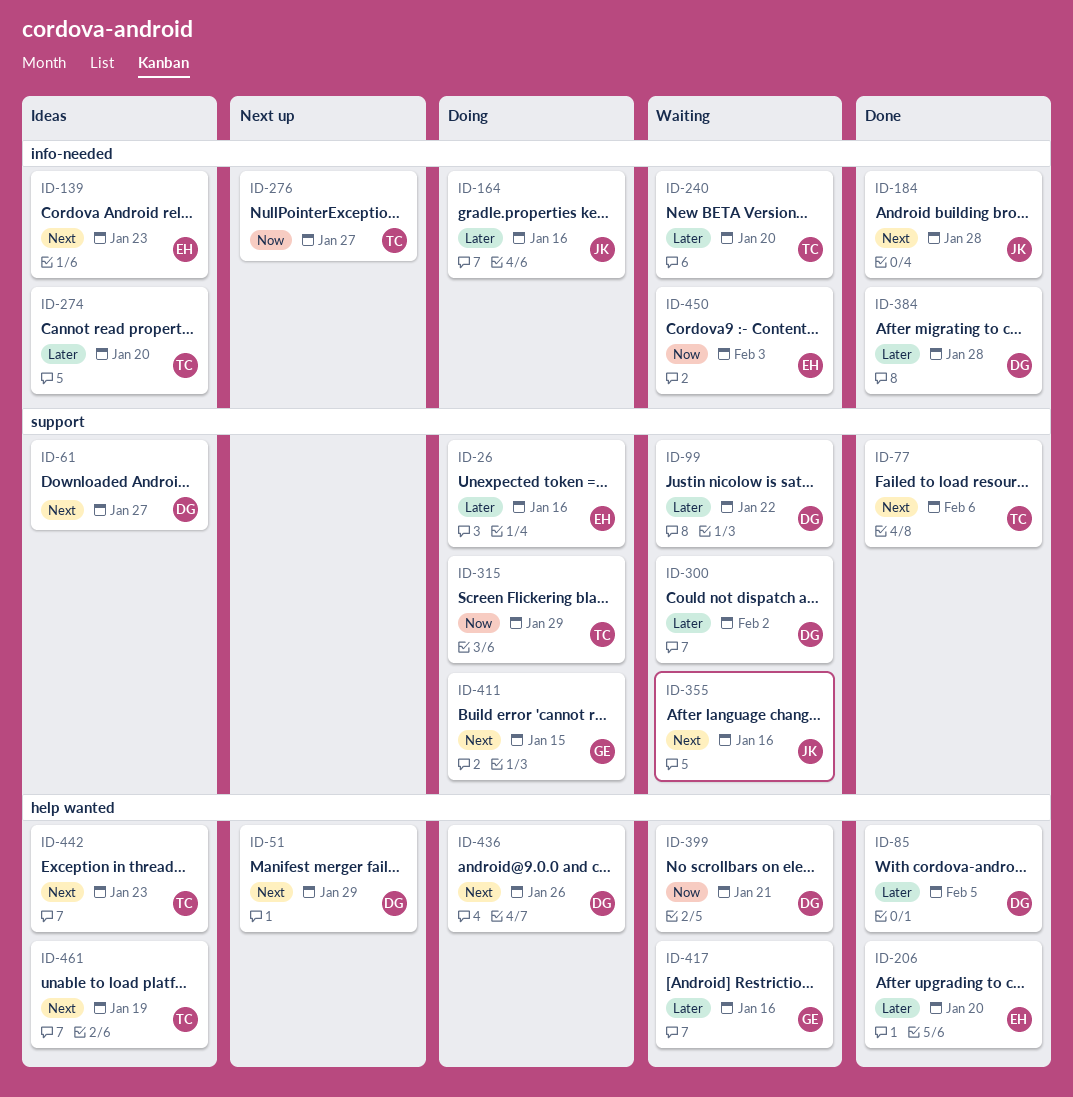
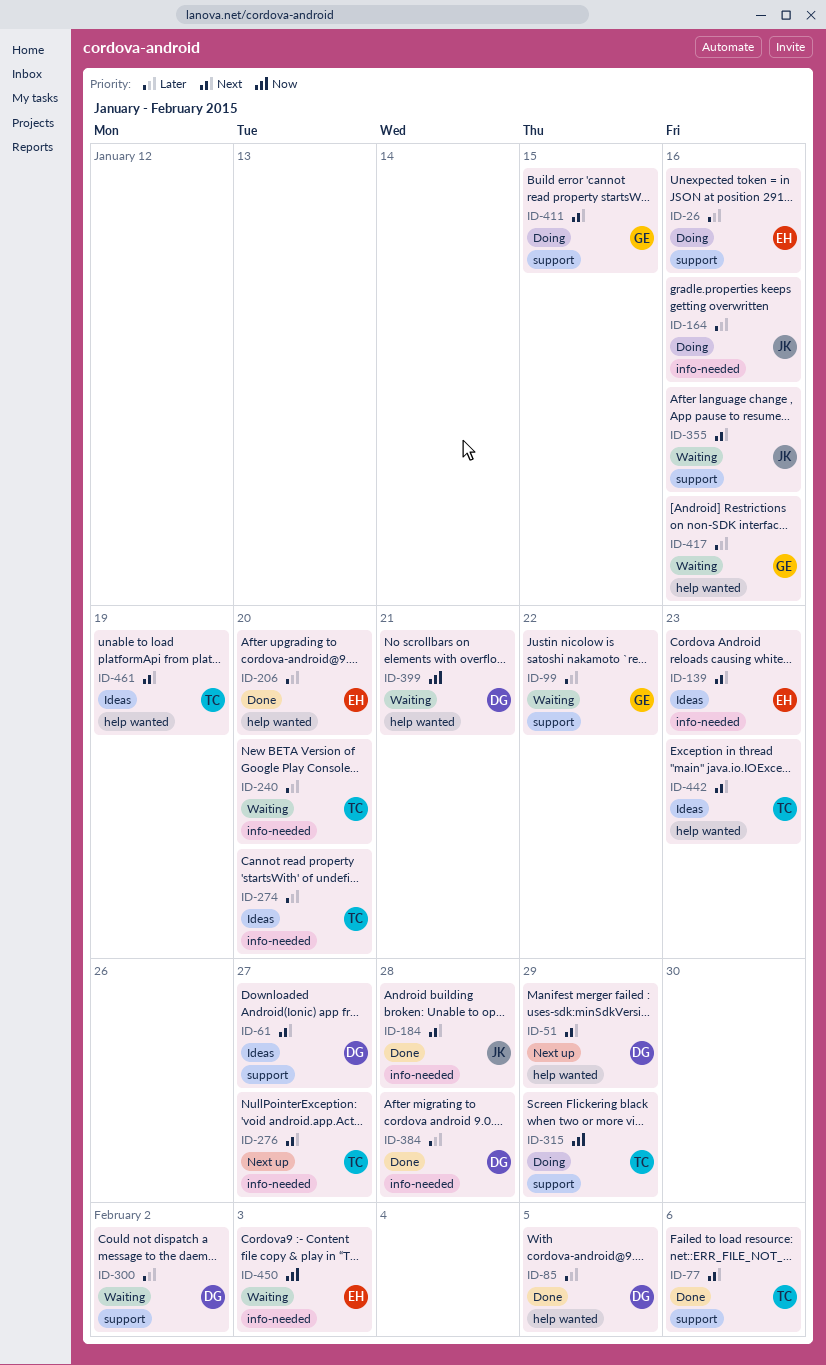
ID-99, owner: DG -> GE
ID-276, priority: Now -> Next
ID-436: present -> none

